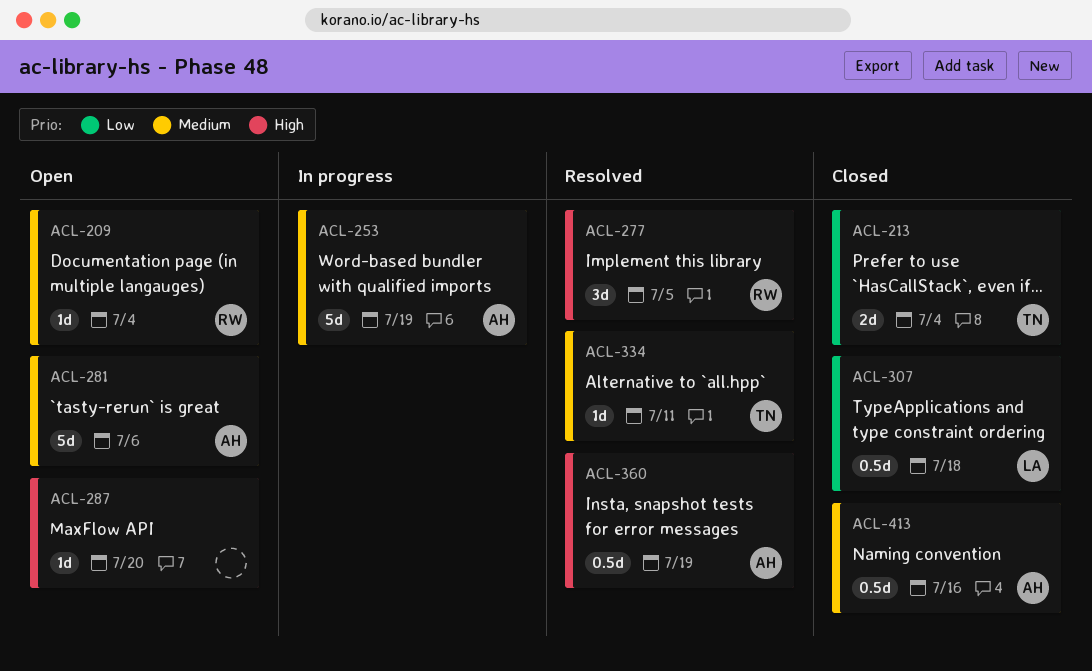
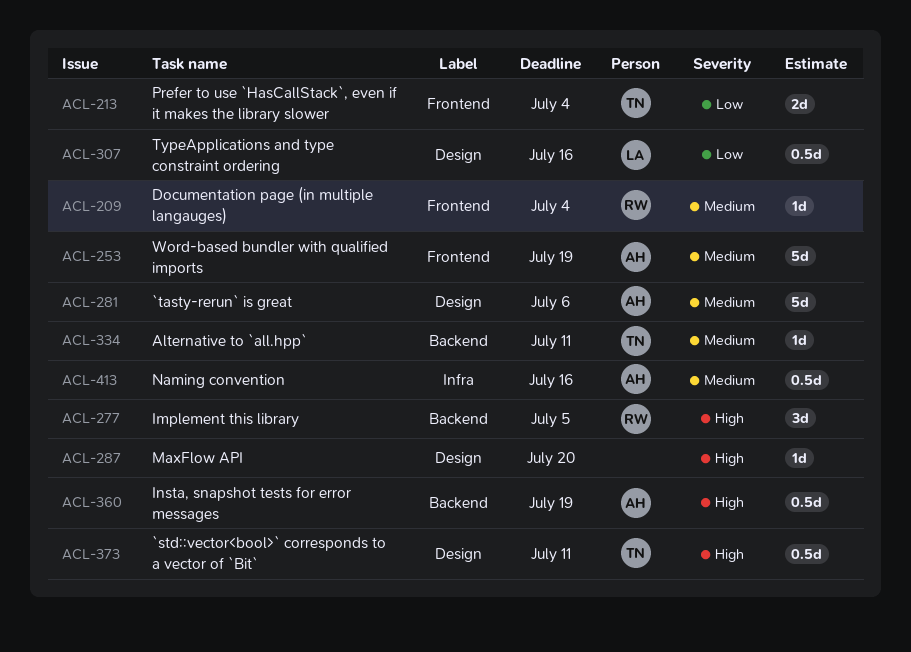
ACL-307, due: Jul 18 -> Jul 16
ACL-373: none -> present

